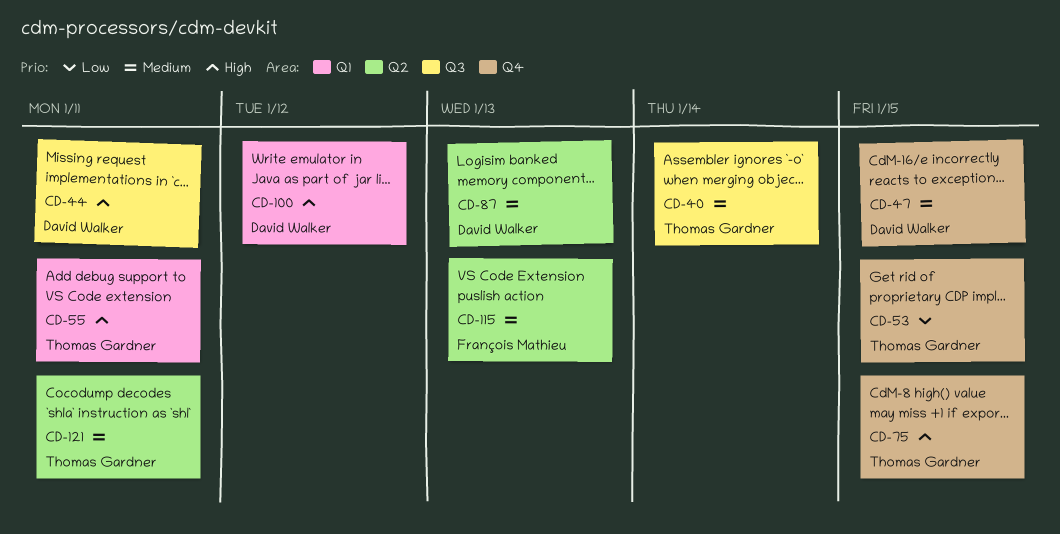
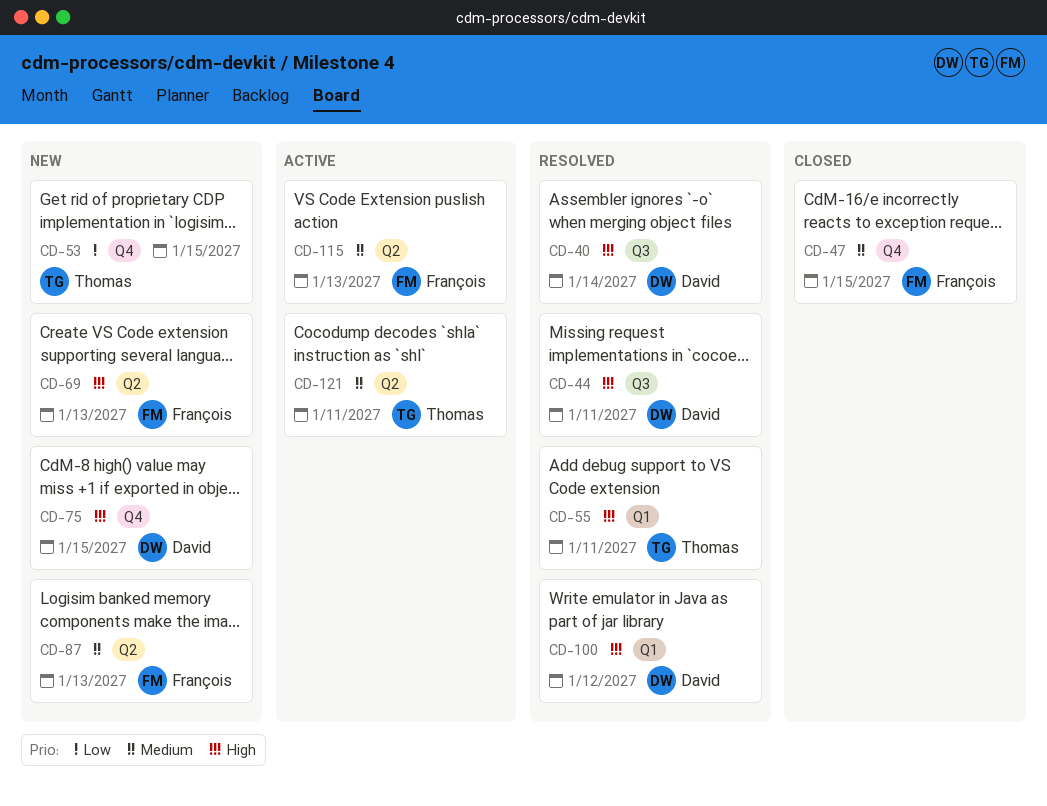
CD-40, owner: Thomas Gardner -> David Walker
CD-40, priority: Medium -> High
CD-47, owner: David Walker -> François Mathieu
CD-69: none -> present
CD-75, owner: Thomas Gardner -> David Walker
CD-87, owner: David Walker -> François Mathieu

